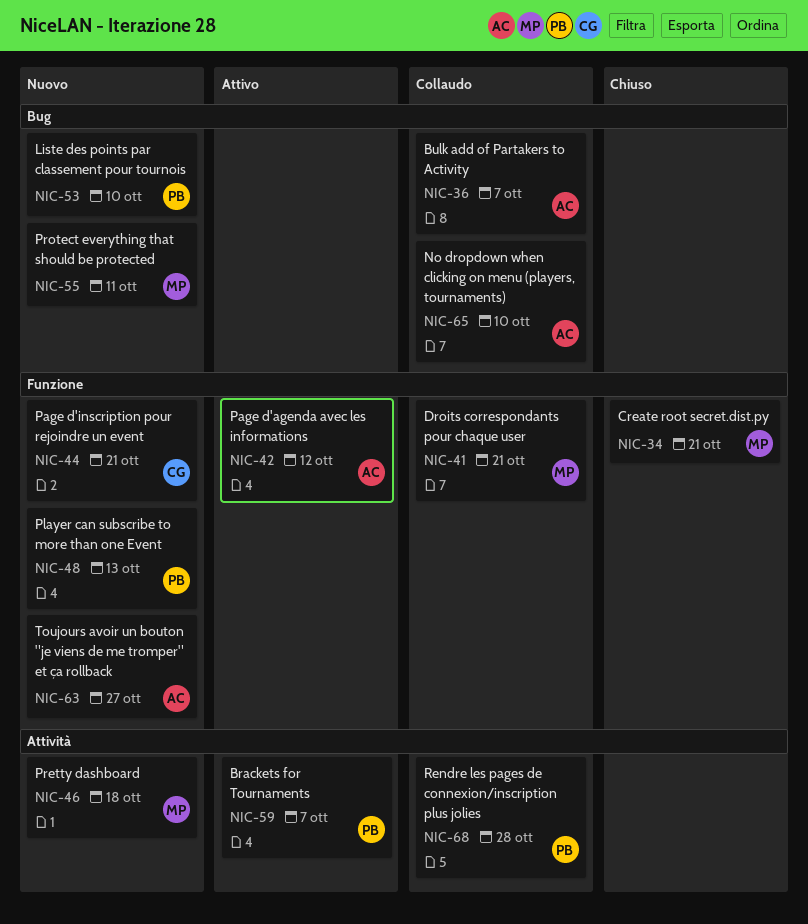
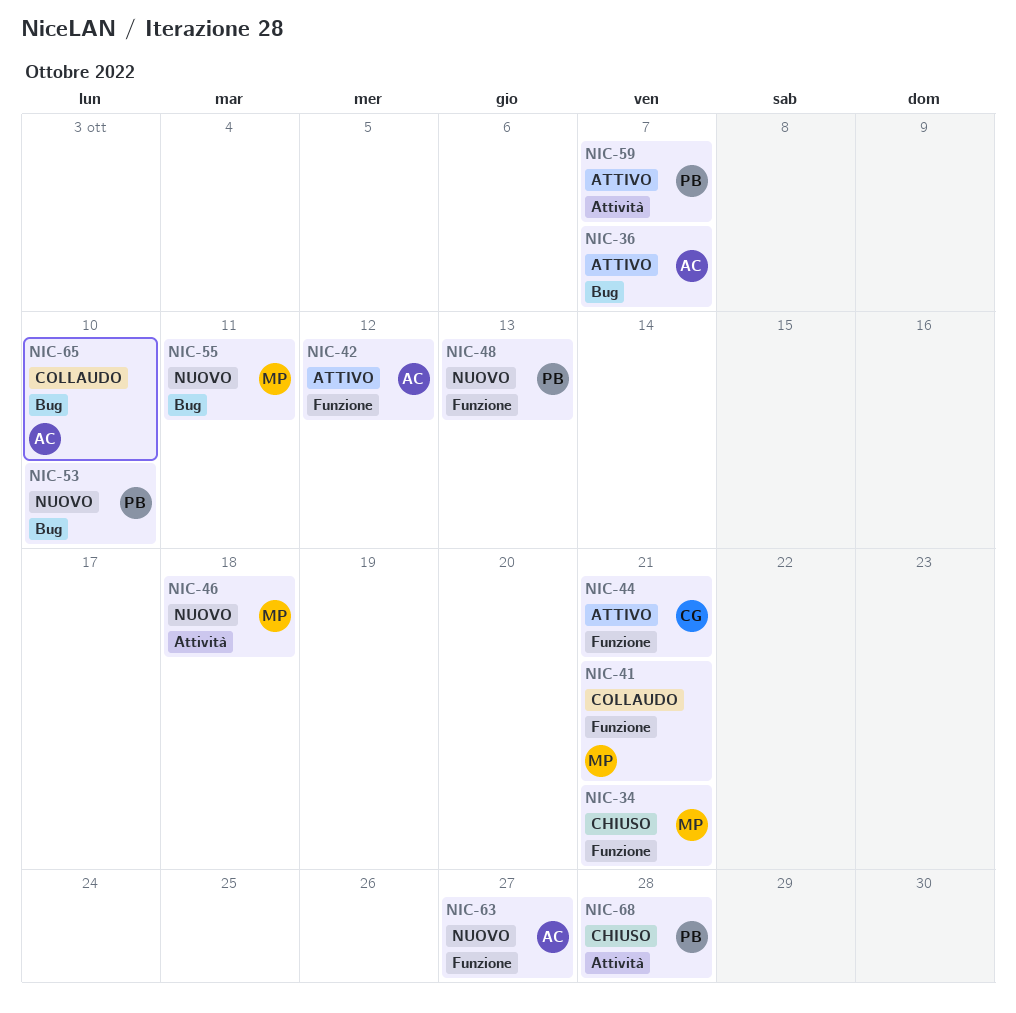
NIC-36, status: Collaudo -> Attivo
NIC-44, status: Nuovo -> Attivo
NIC-68, status: Collaudo -> Chiuso

